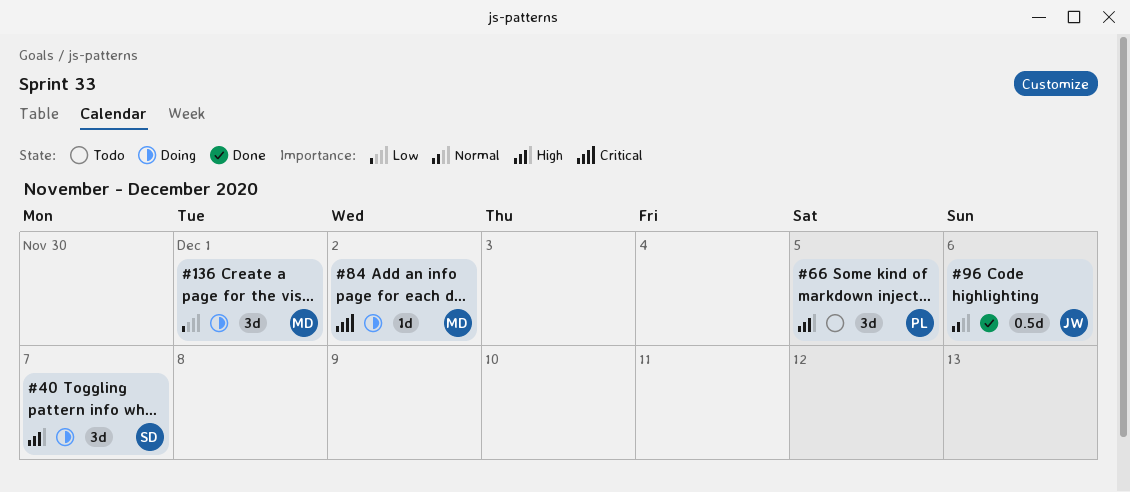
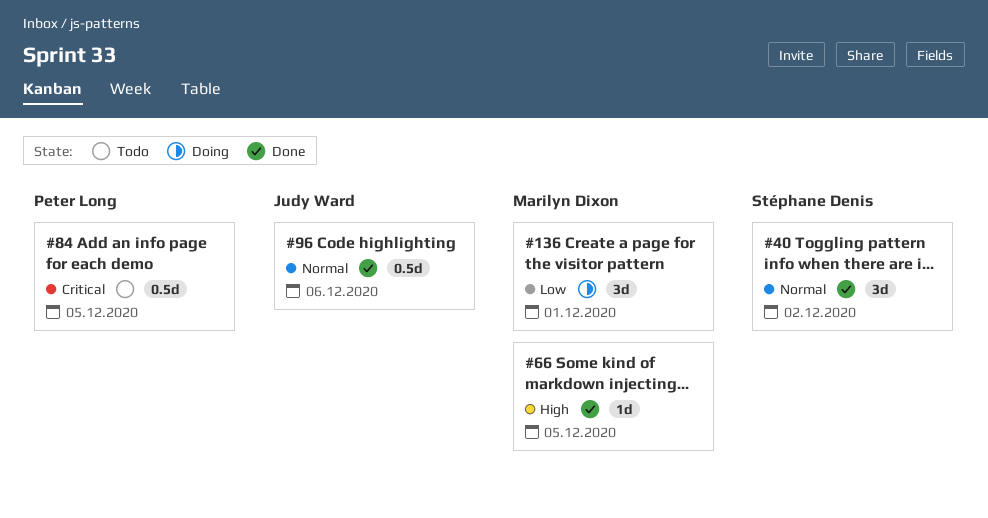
#40, status: Doing -> Done
#40, priority: High -> Normal
#40, due: Dec 7 -> Dec 2
#66, status: Todo -> Done
#66, owner: Peter Long -> Marilyn Dixon
#66, estimate: 3d -> 1d
#84, status: Doing -> Todo
#84, owner: Marilyn Dixon -> Peter Long
#84, estimate: 1d -> 0.5d
#84, due: Dec 2 -> Dec 5

